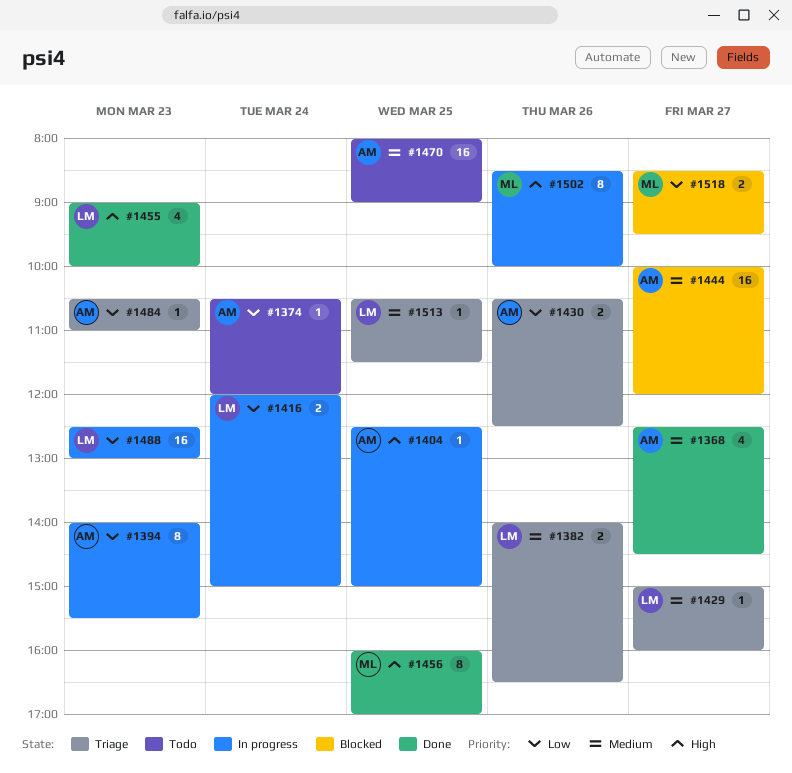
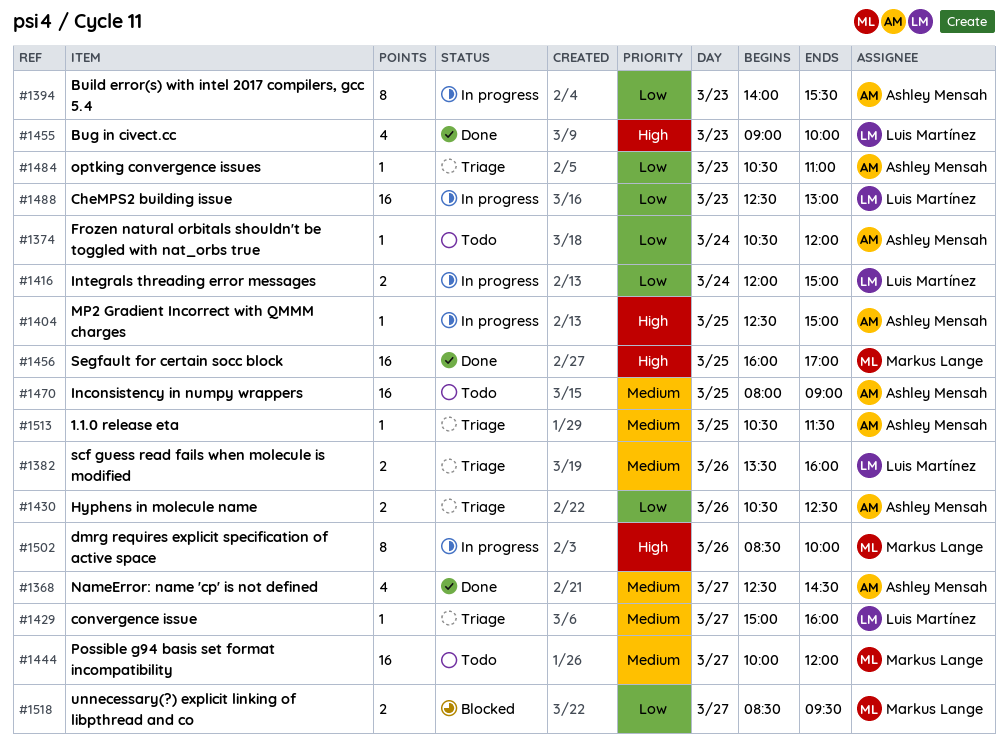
#1382, begins: 14:00 -> 13:30
#1382, ends: 16:30 -> 16:00
#1444, status: Blocked -> Todo
#1444, owner: Ashley Mensah -> Markus Lange
#1456, estimate: 8 -> 16
#1513, owner: Luis Martínez -> Ashley Mensah

